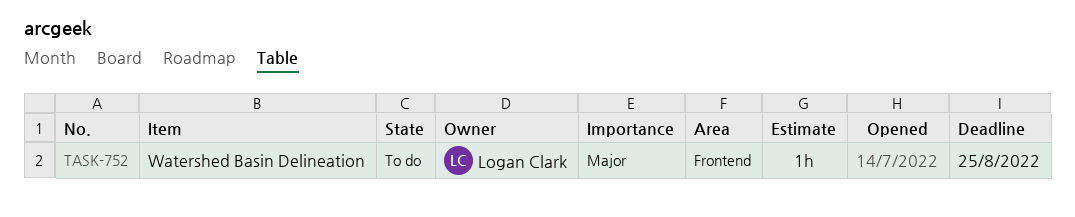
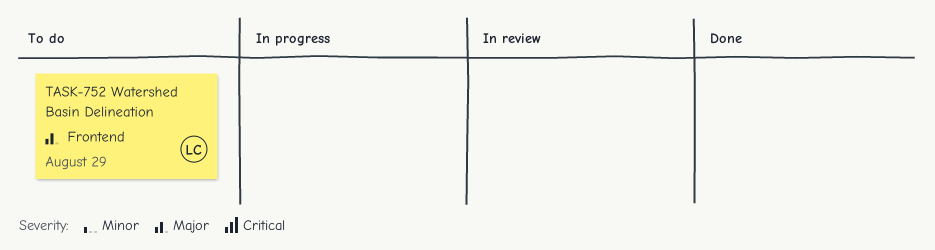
TASK-752, due: Aug 25 -> Aug 29

